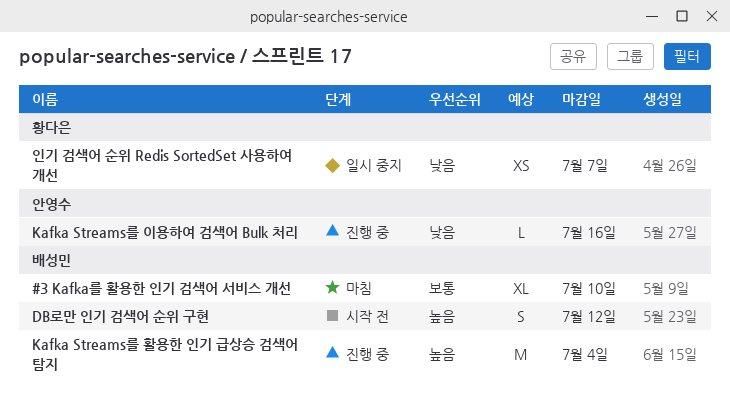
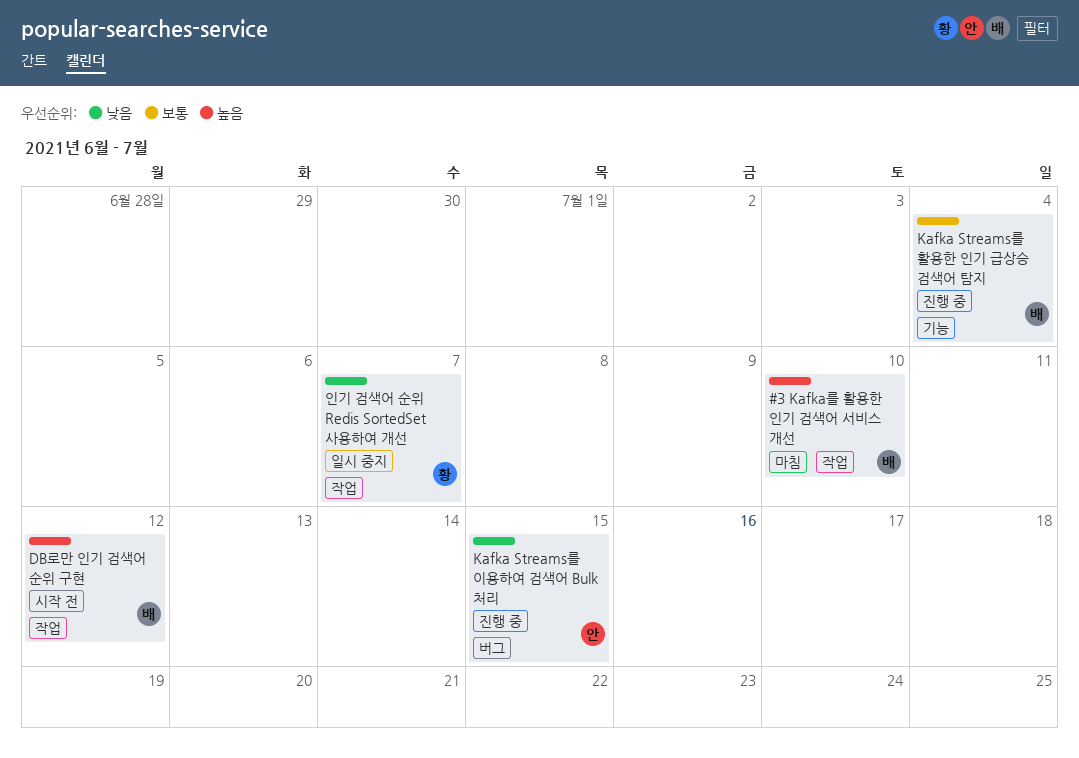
#3 Kafka를 활용한 인기 검색어 서비스 개선, priority: 보통 -> 높음
Kafka Streams를 이용하여 검색어 Bulk 처리, due: Jul 16 -> Jul 15
Kafka Streams를 활용한 인기 급상승 검색어 탐지, priority: 높음 -> 보통

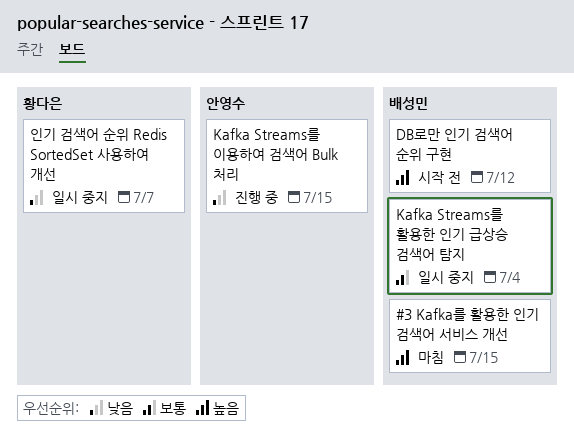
#3 Kafka를 활용한 인기 검색어 서비스 개선, due: Jul 10 -> Jul 15
Kafka Streams를 활용한 인기 급상승 검색어 탐지, status: 진행 중 -> 일시 중지

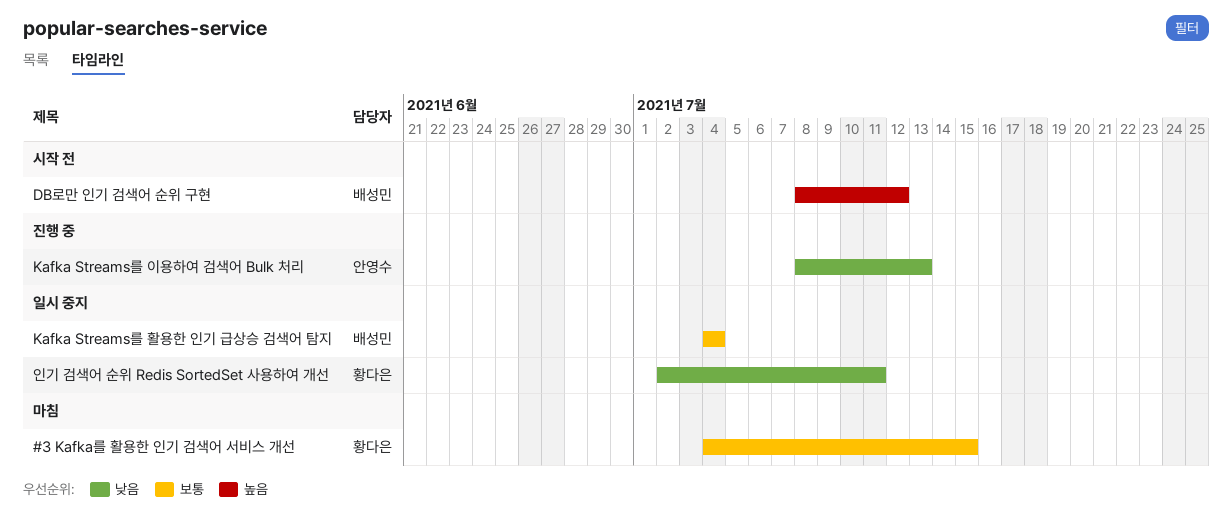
#3 Kafka를 활용한 인기 검색어 서비스 개선, owner: 배성민 -> 황다은
#3 Kafka를 활용한 인기 검색어 서비스 개선, priority: 높음 -> 보통
Kafka Streams를 이용하여 검색어 Bulk 처리, due: Jul 15 -> Jul 13
인기 검색어 순위 Redis SortedSet 사용하여 개선, due: Jul 7 -> Jul 11

